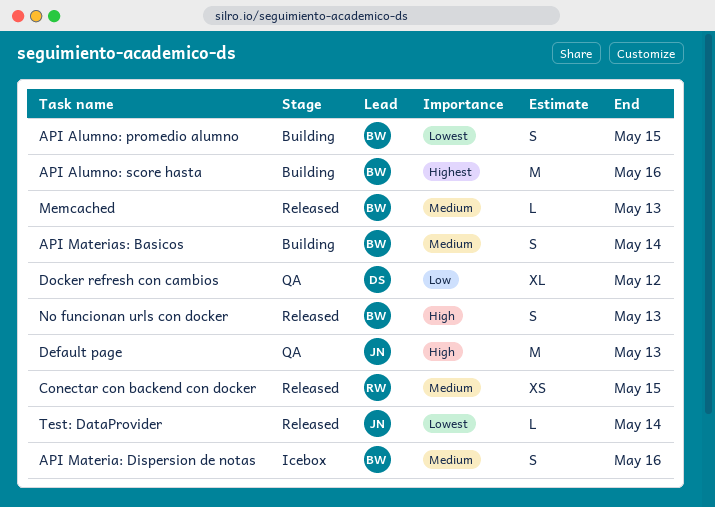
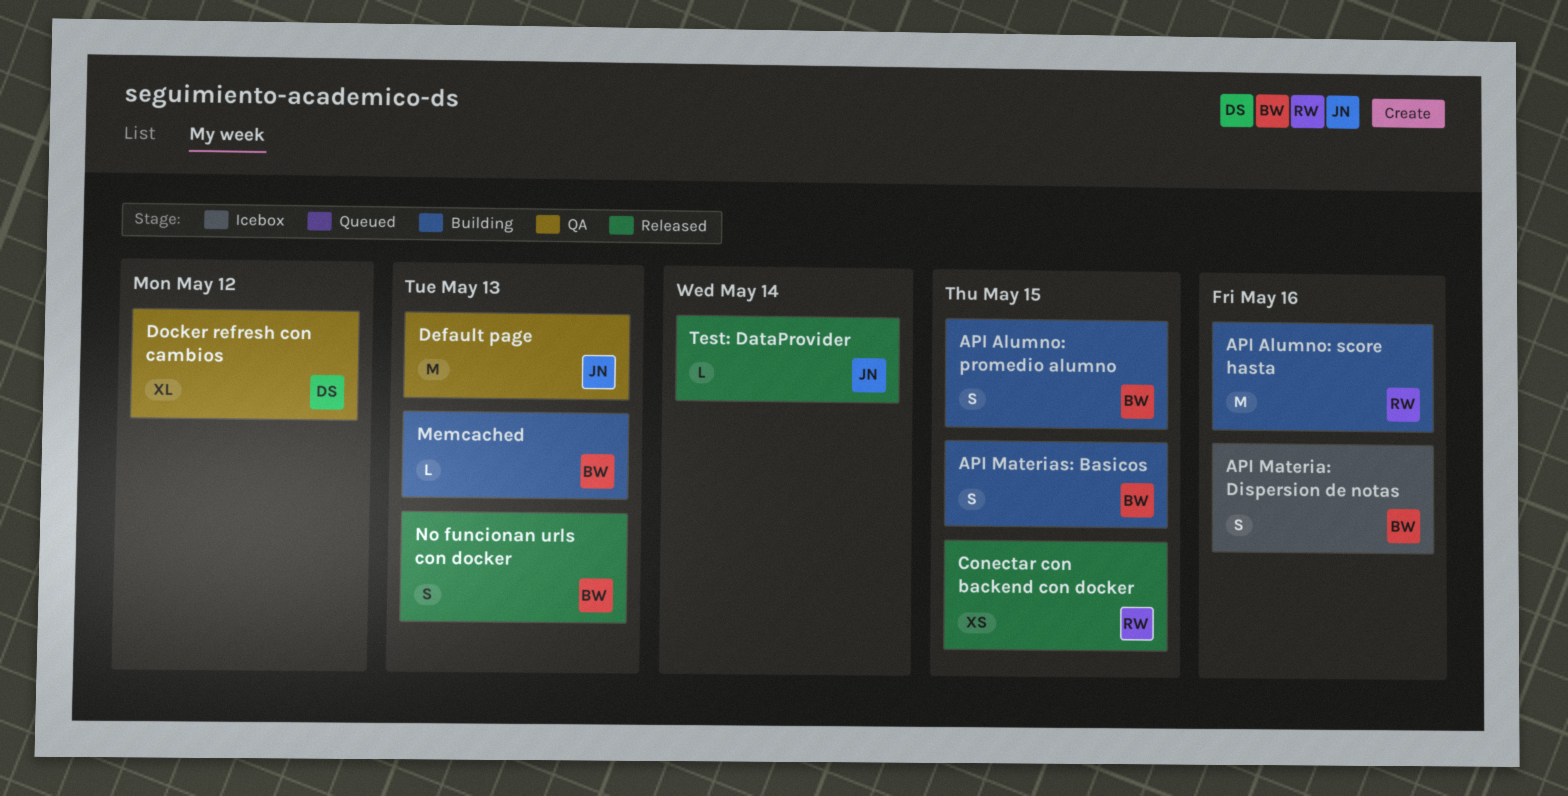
API Alumno: score hasta, owner: BW -> RW
API Materias: Basicos, due: May 14 -> May 15
Memcached, status: Released -> Building

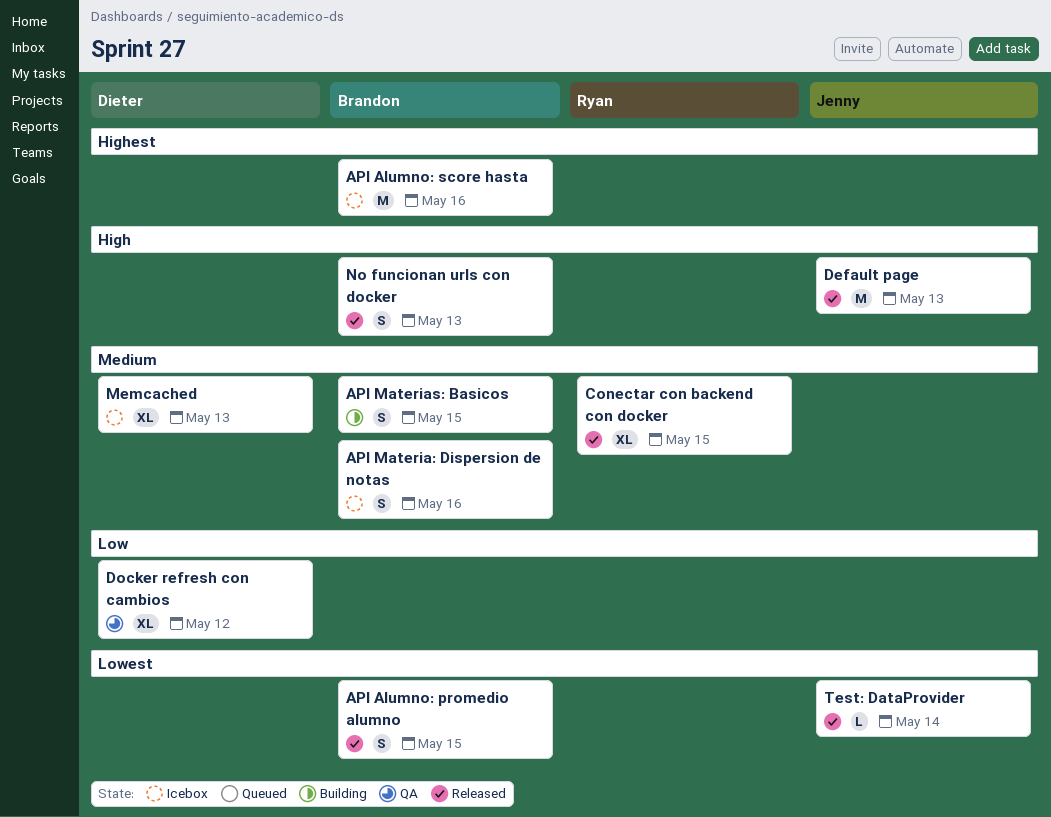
API Alumno: promedio alumno, status: Building -> Released
API Alumno: score hasta, status: Building -> Icebox
API Alumno: score hasta, owner: Ryan -> Brandon
Conectar con backend con docker, estimate: XS -> XL
Default page, status: QA -> Released
Memcached, status: Building -> Icebox
Memcached, owner: Brandon -> Dieter
Memcached, estimate: L -> XL

